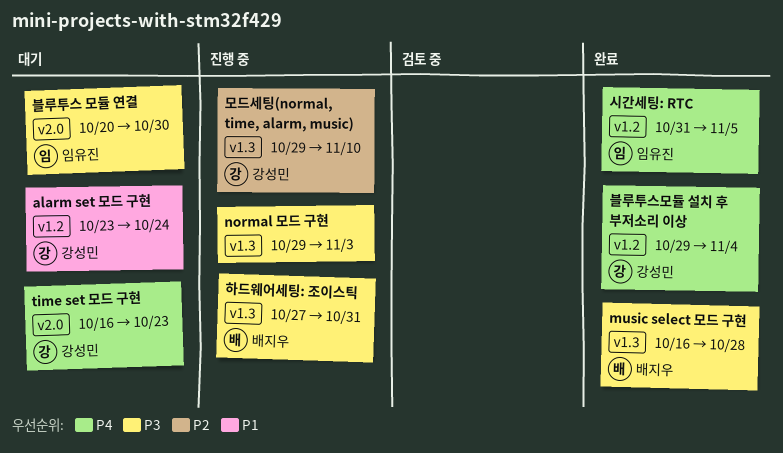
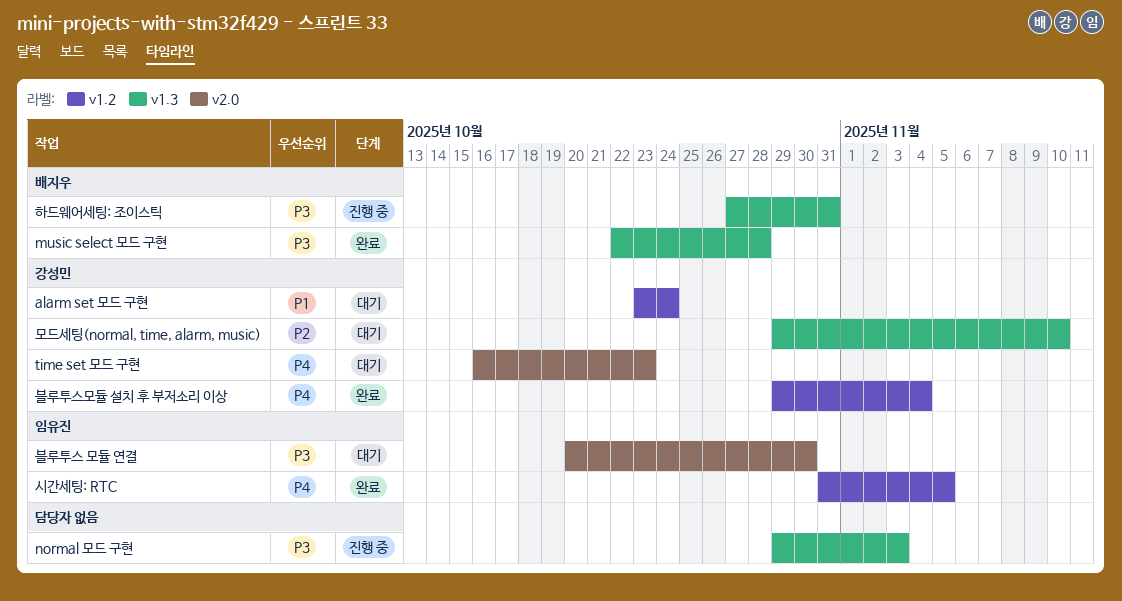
music select 모드 구현, start: Oct 16 -> Oct 22
모드세팅(normal, time, alarm, music), status: 진행 중 -> 대기

